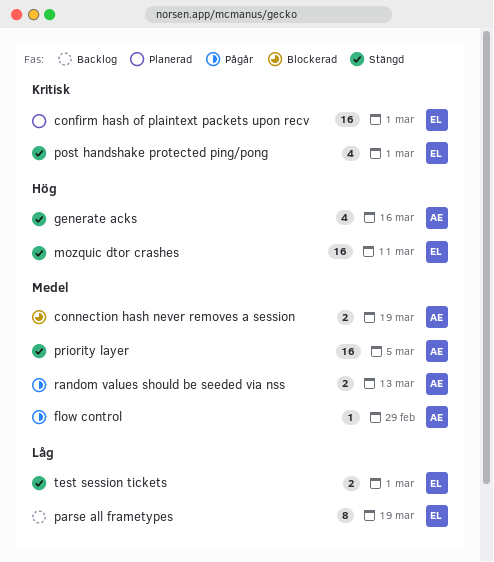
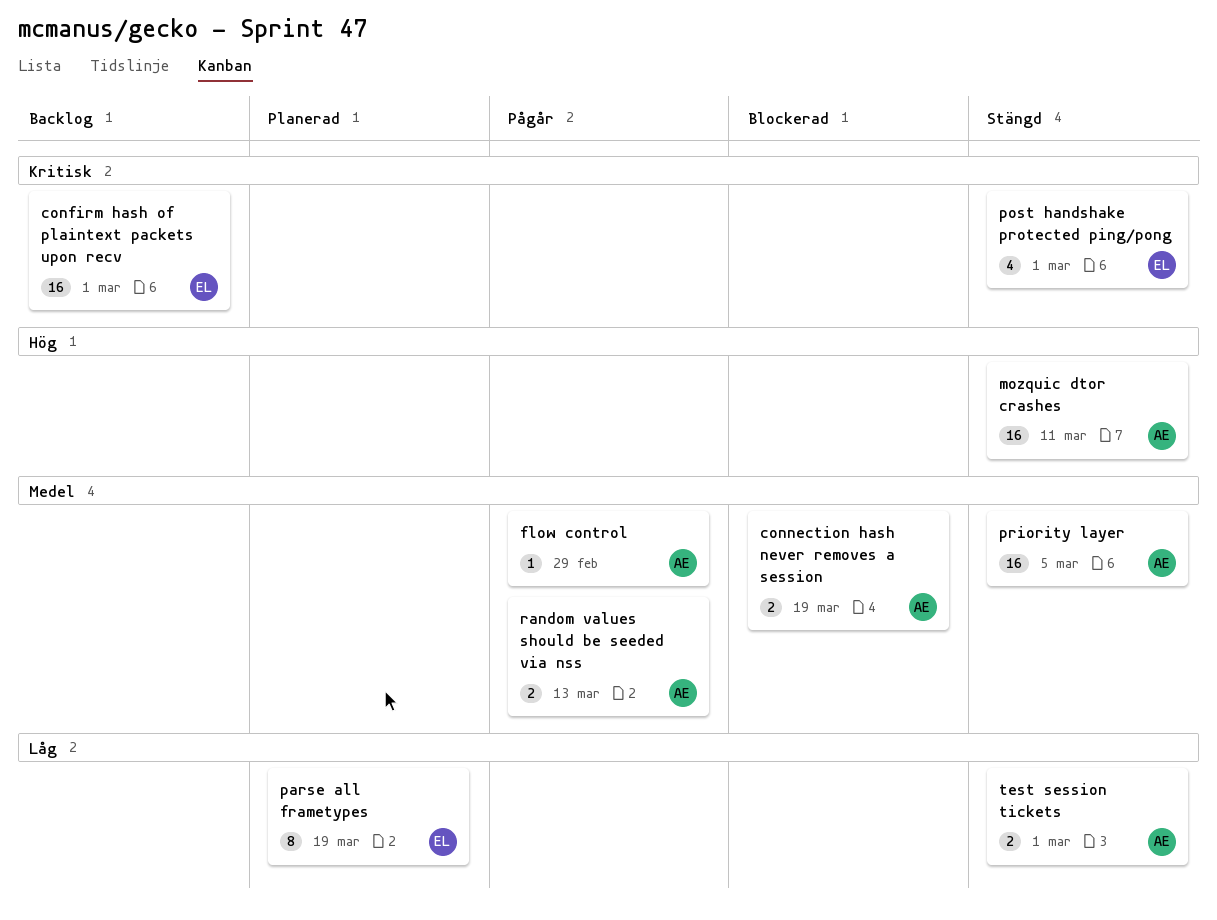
confirm hash of plaintext packets upon recv, status: Planerad -> Backlog
generate acks: present -> none
mozquic dtor crashes, owner: EL -> AE
parse all frametypes, status: Backlog -> Planerad
test session tickets, owner: EL -> AE

